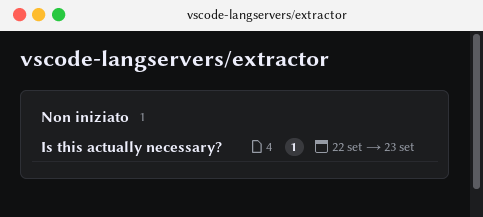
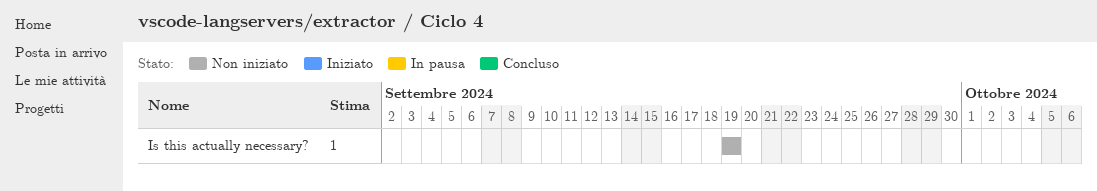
Is this actually necessary?, start: Sep 22 -> Sep 19
Is this actually necessary?, due: Sep 23 -> Sep 19

